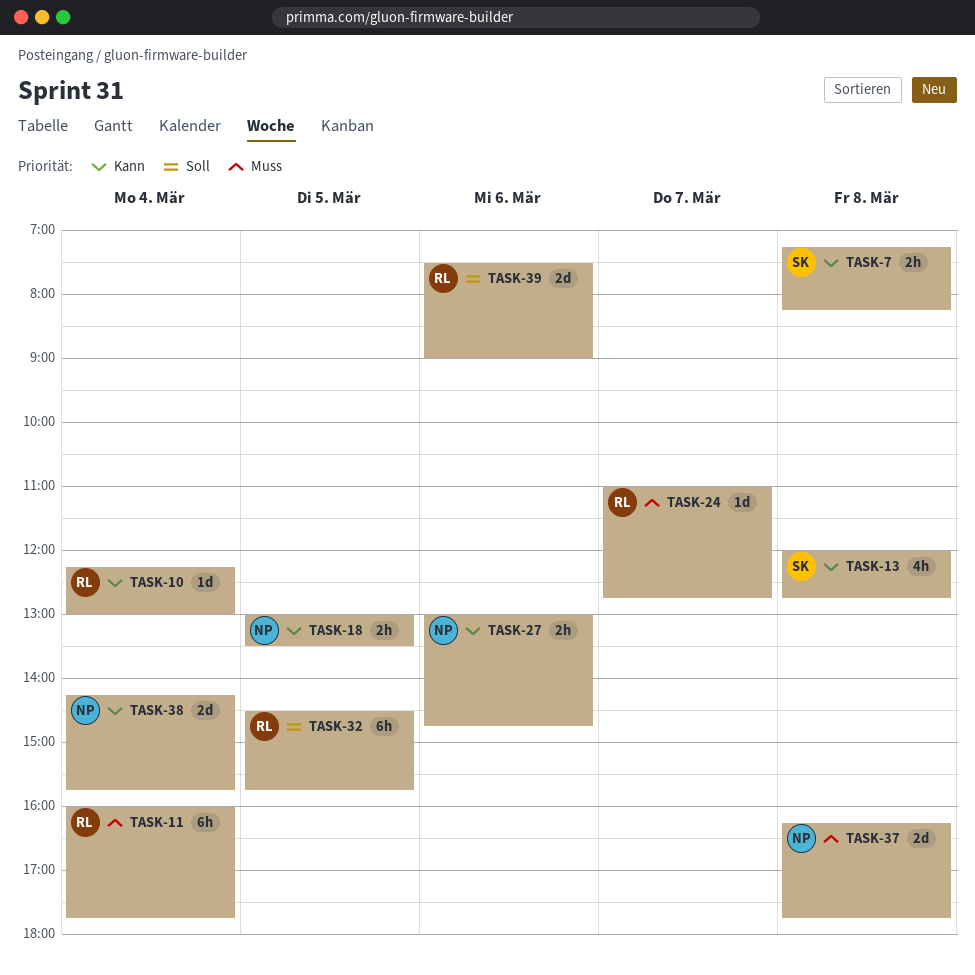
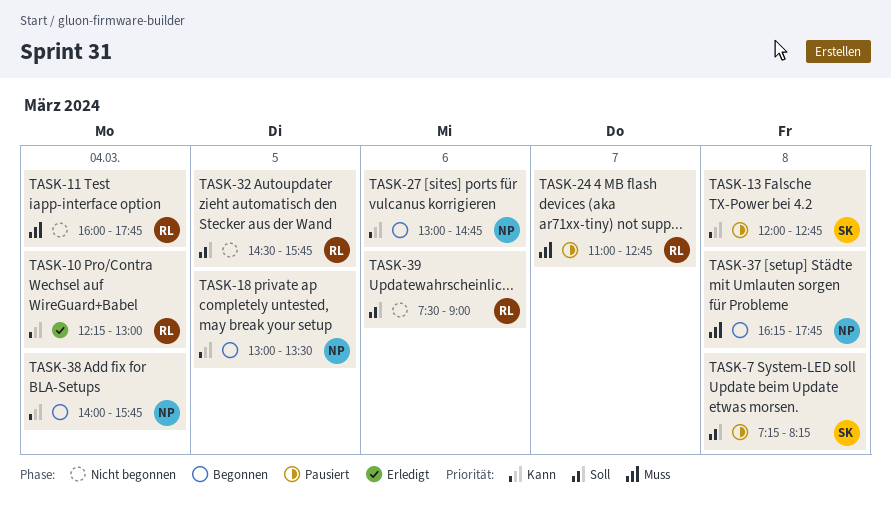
TASK-7, priority: Kann -> Soll
TASK-38, begins: 14:15 -> 14:00

